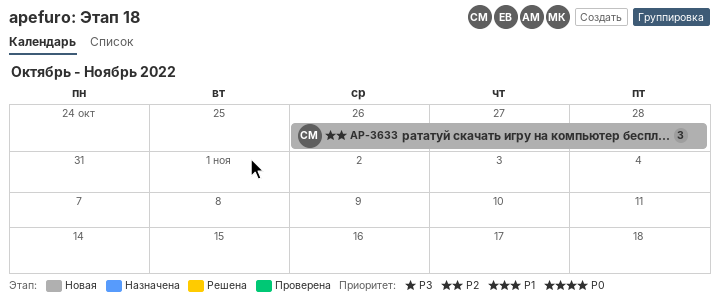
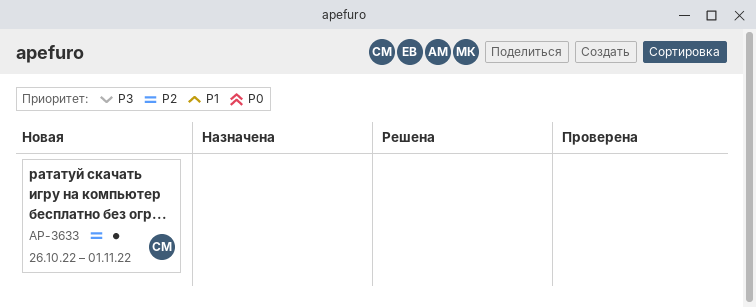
AP-3633, estimate: 3 -> 1
AP-3633, due: Oct 28 -> Nov 1

